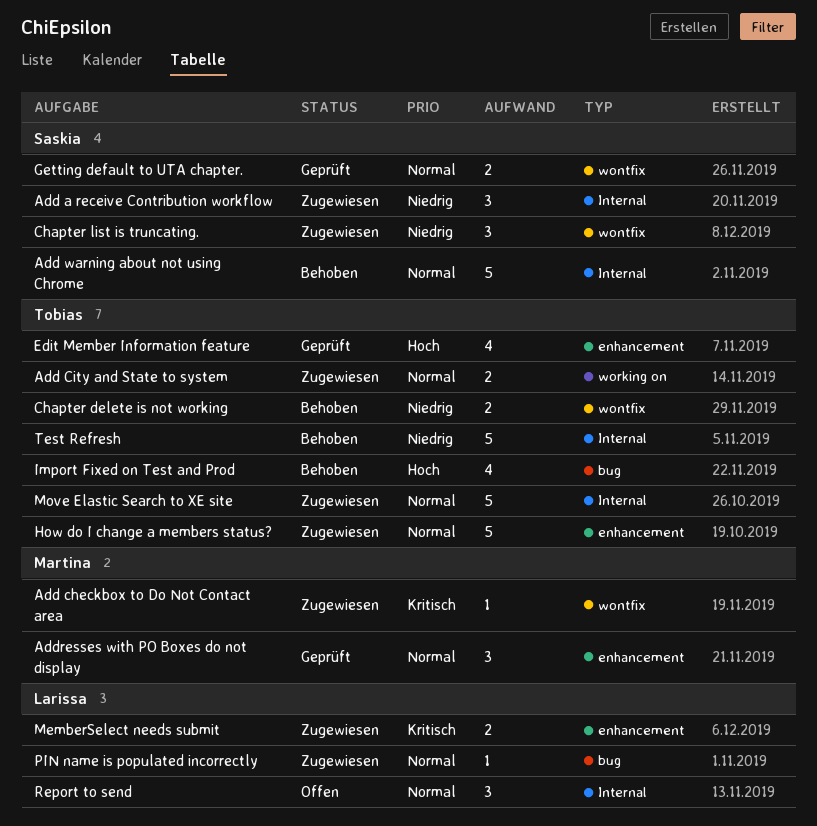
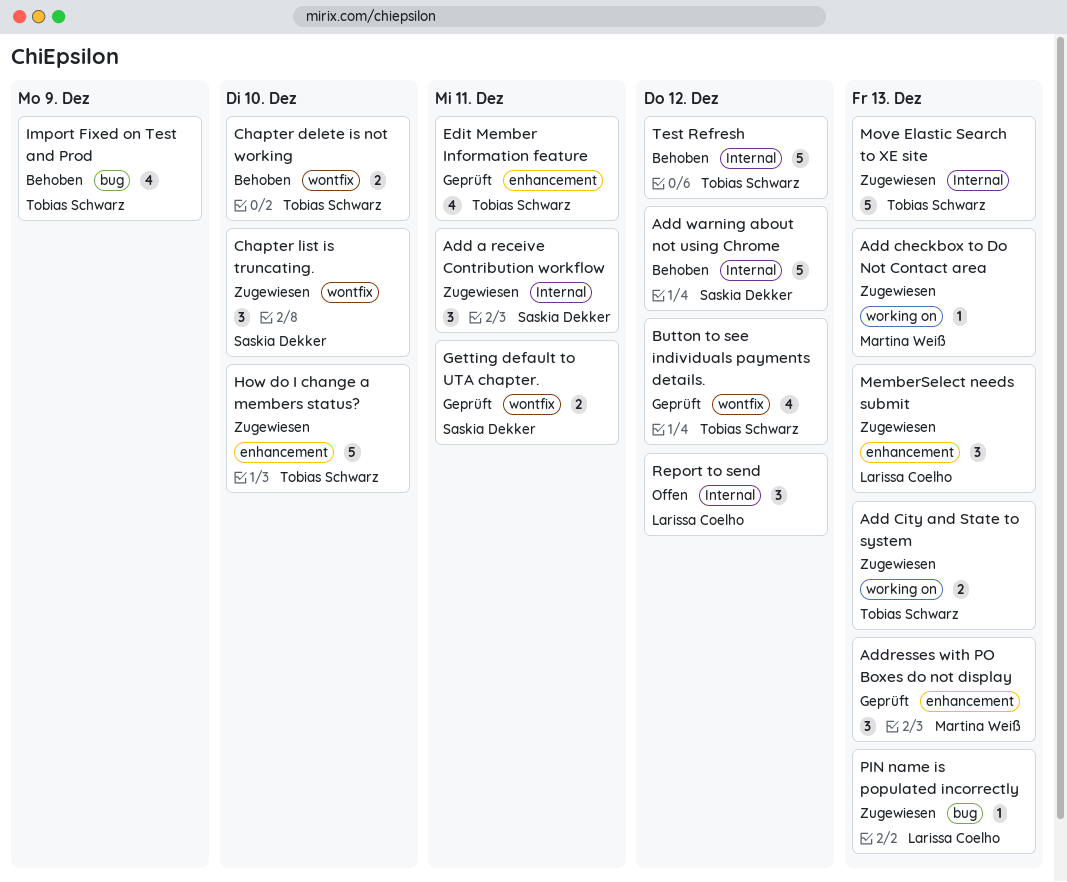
Add checkbox to Do Not Contact area, label: wontfix -> working on
Button to see individuals payments details.: none -> present
MemberSelect needs submit, estimate: 2 -> 3

